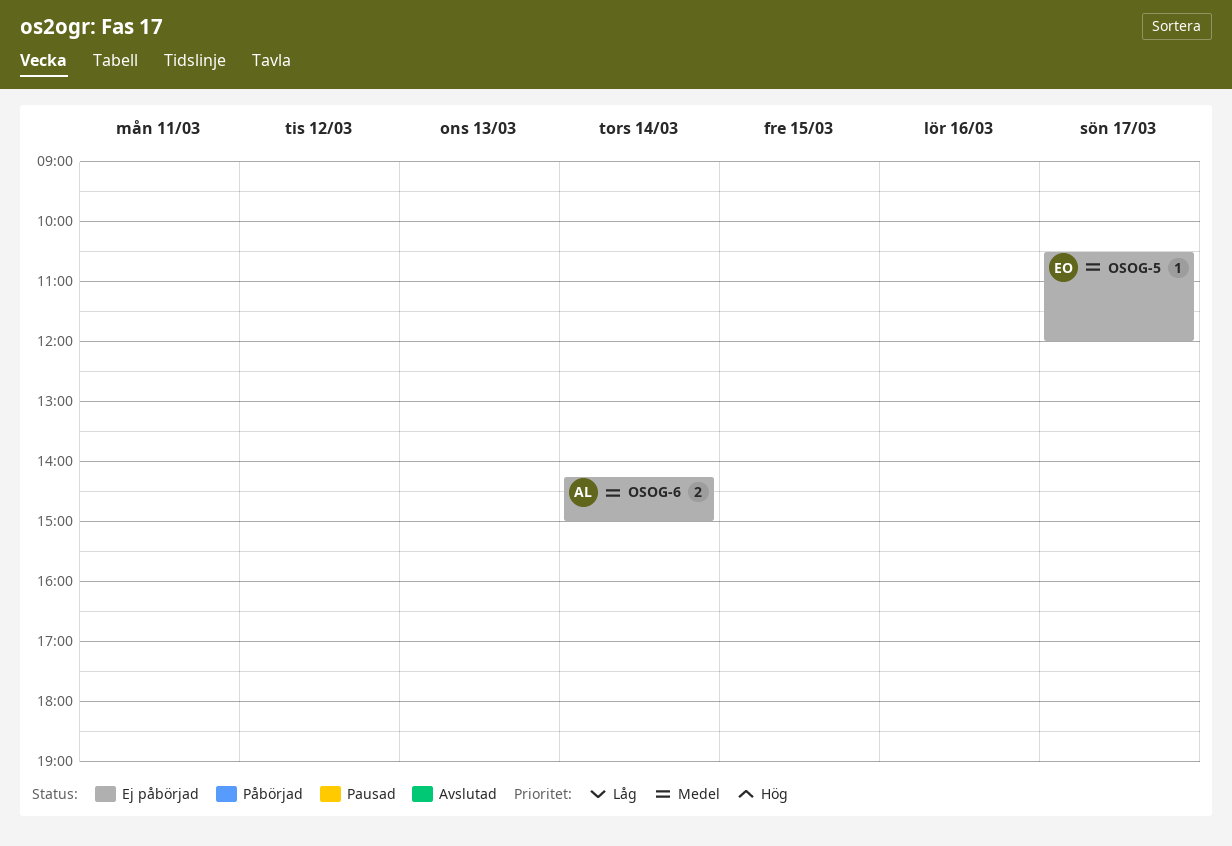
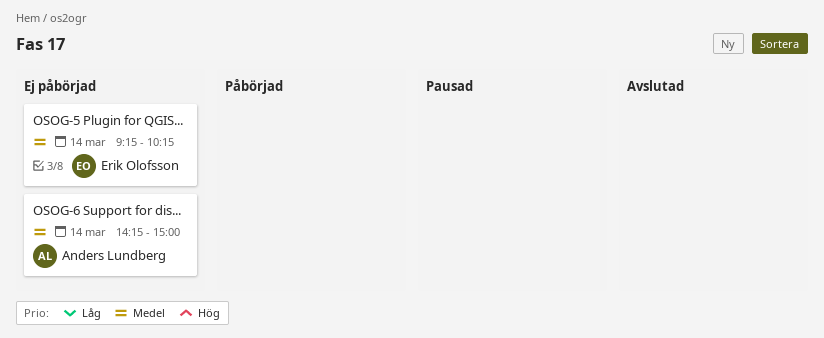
OSOG-5, day: Mar 17 -> Mar 14
OSOG-5, begins: 10:30 -> 09:15
OSOG-5, ends: 12:00 -> 10:15

